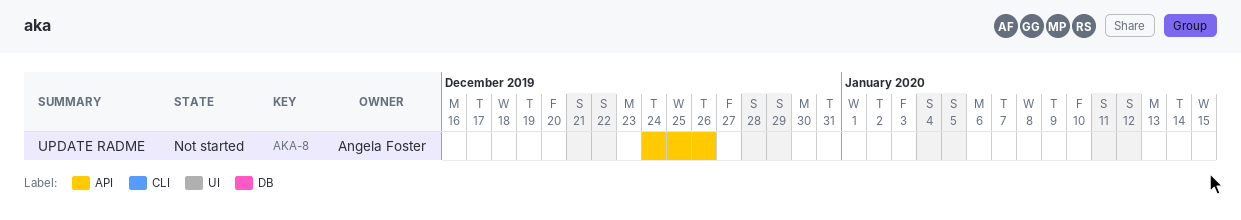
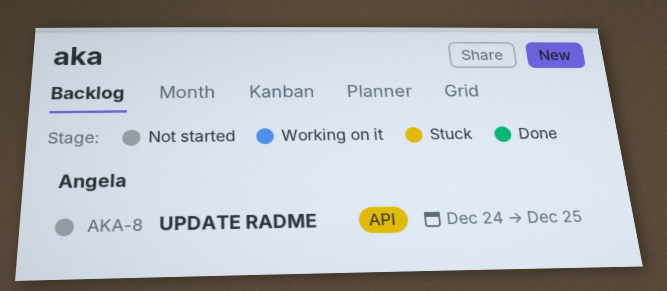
AKA-8, due: Dec 26 -> Dec 25

